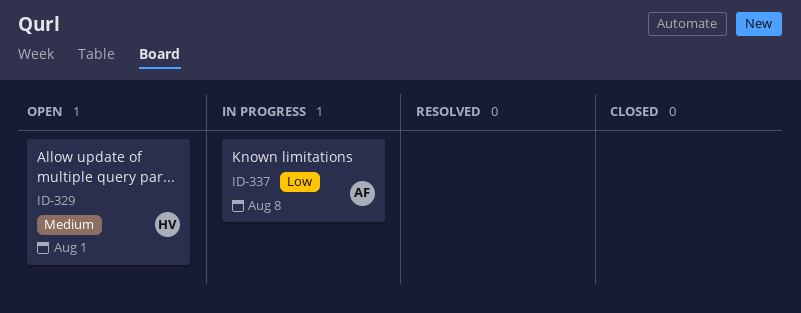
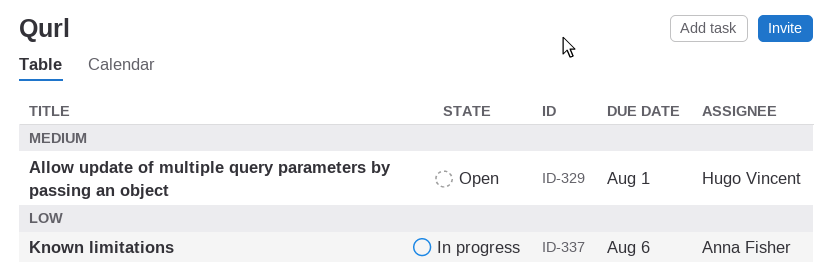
ID-337, due: Aug 8 -> Aug 6

